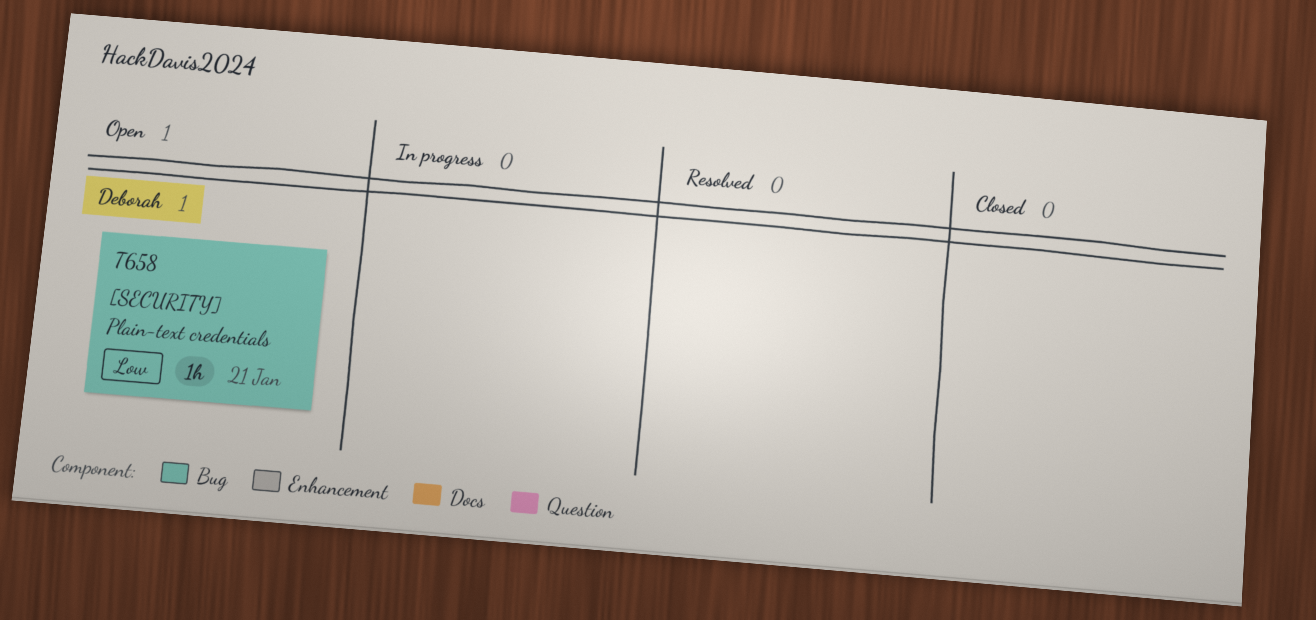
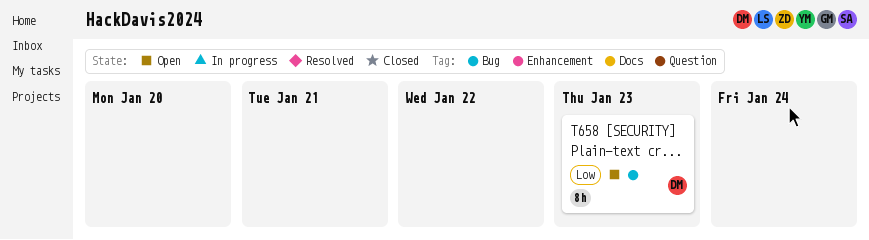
T658, estimate: 1h -> 8h
T658, due: Jan 21 -> Jan 23

